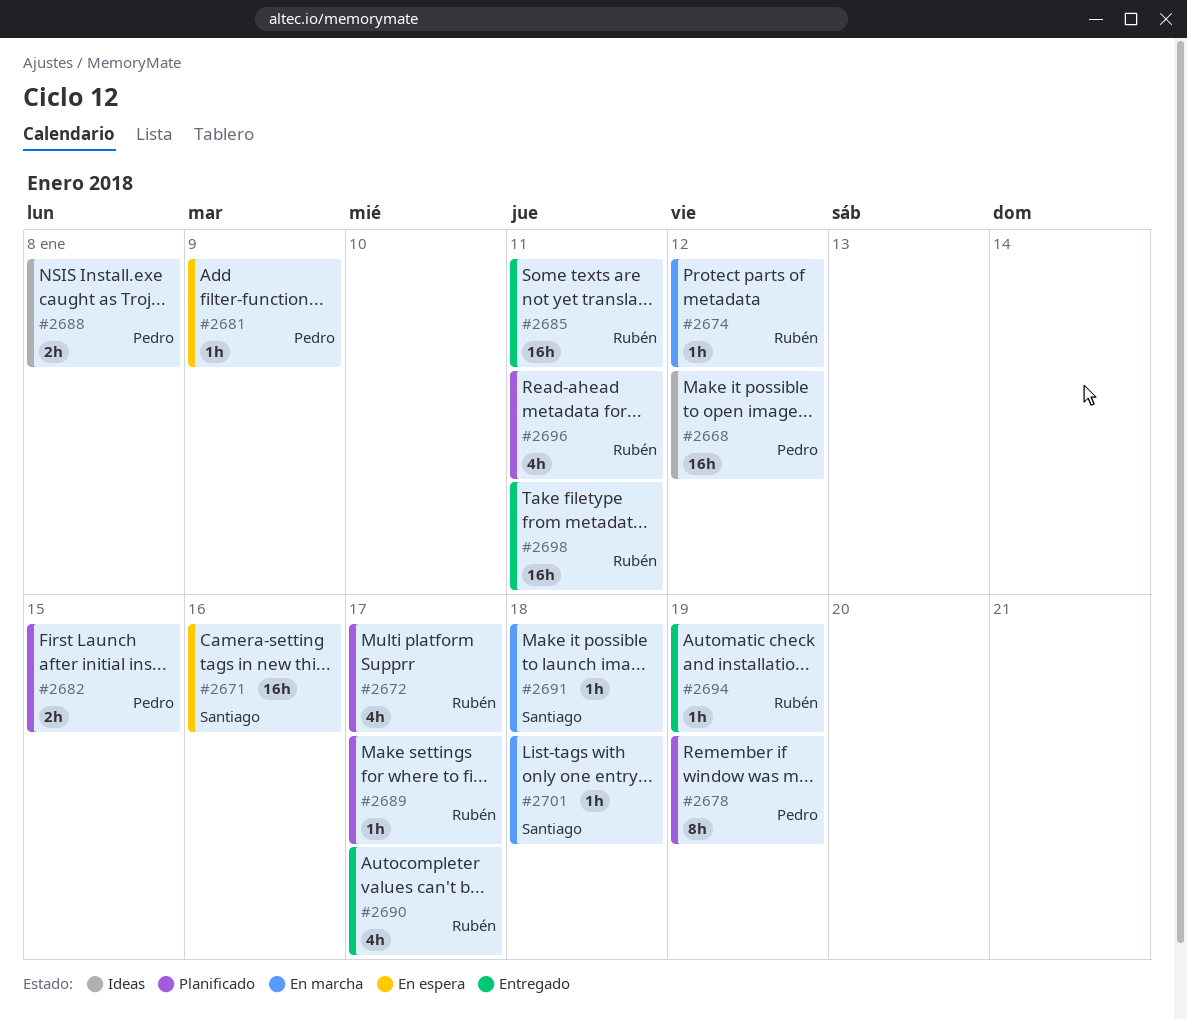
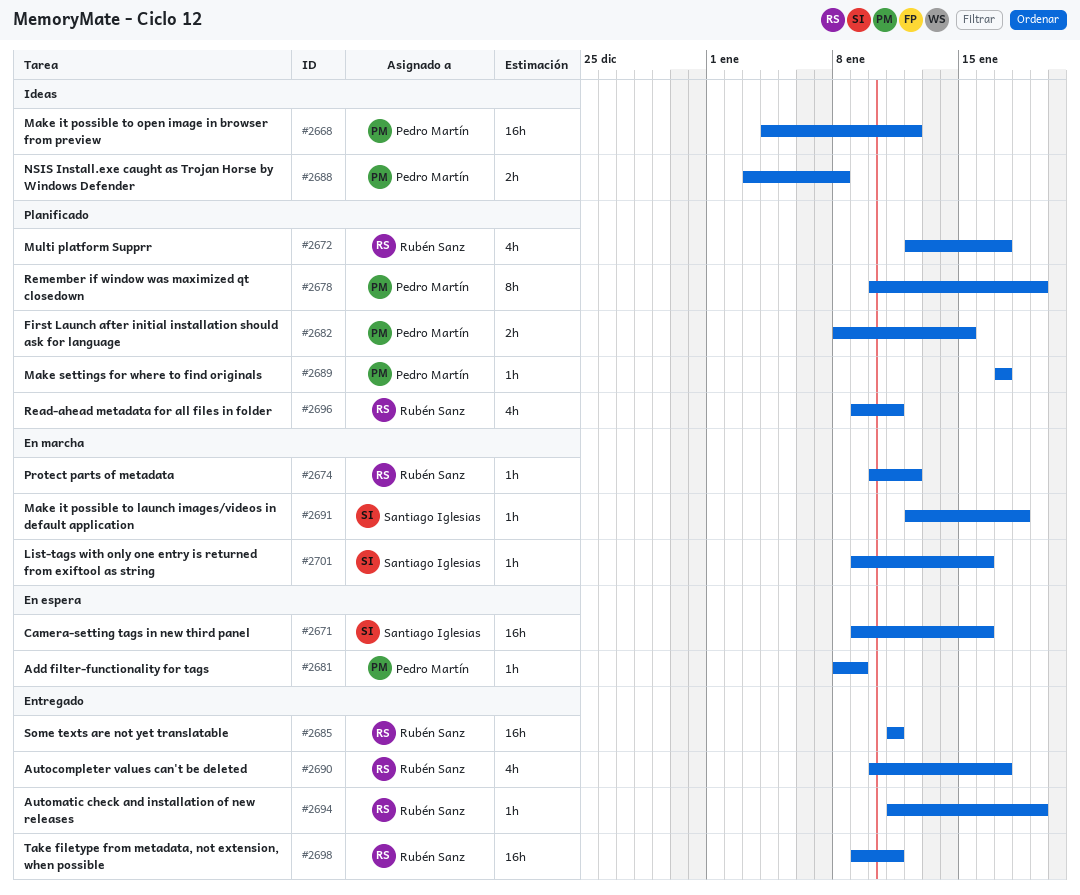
#2689, owner: Rubén Sanz -> Pedro Martín
#2701, due: Jan 18 -> Jan 16

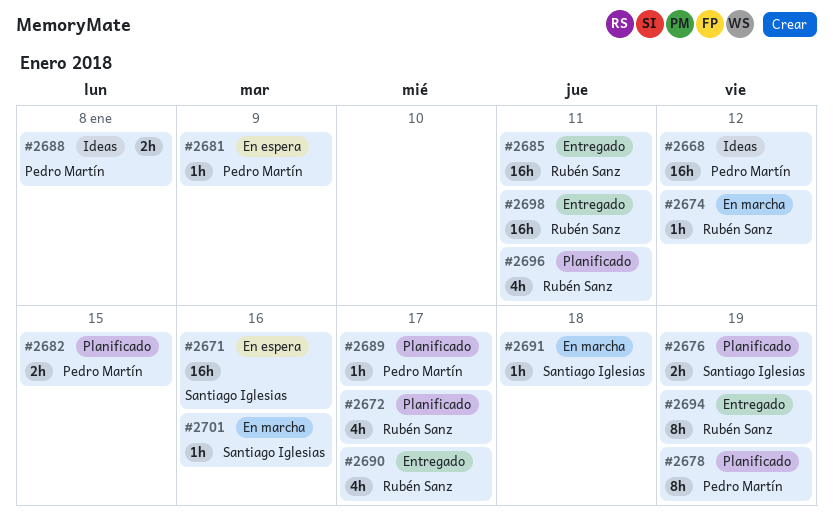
#2676: none -> present
#2694, estimate: 1h -> 8h

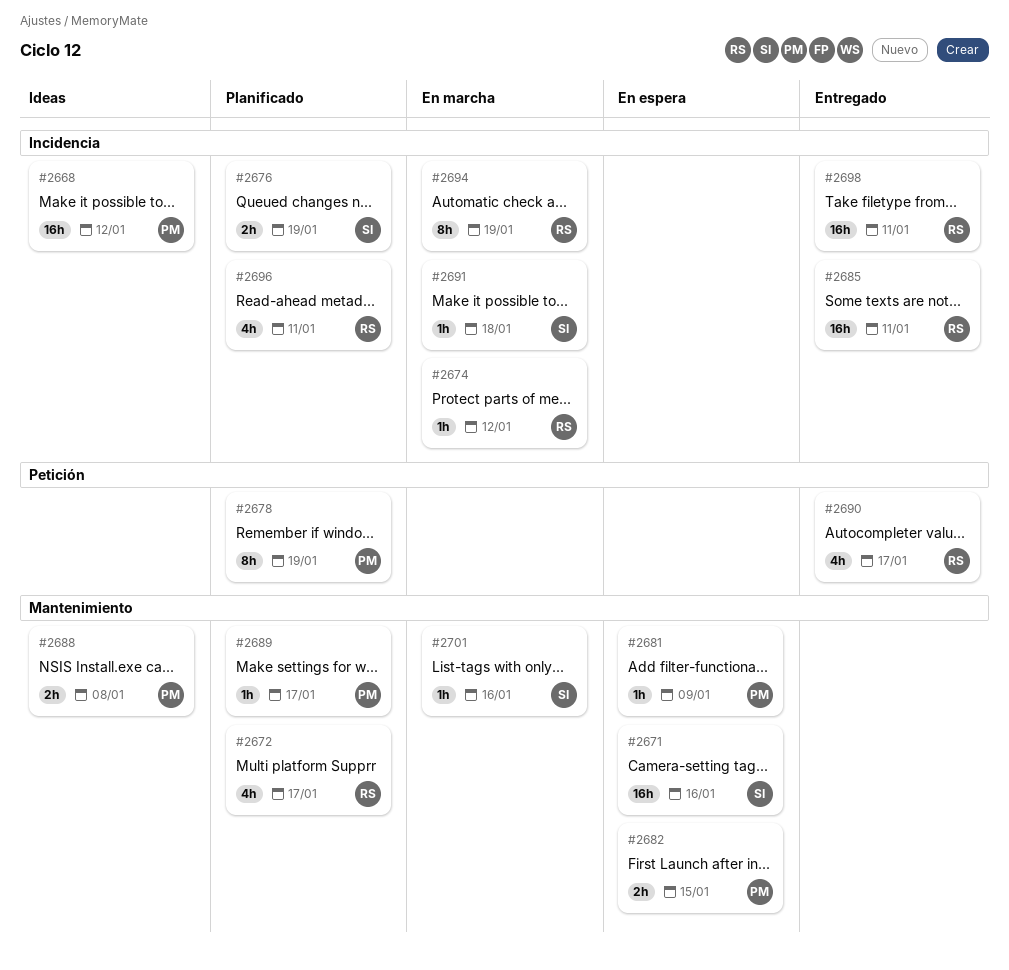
#2682, status: Planificado -> En espera
#2694, status: Entregado -> En marcha

